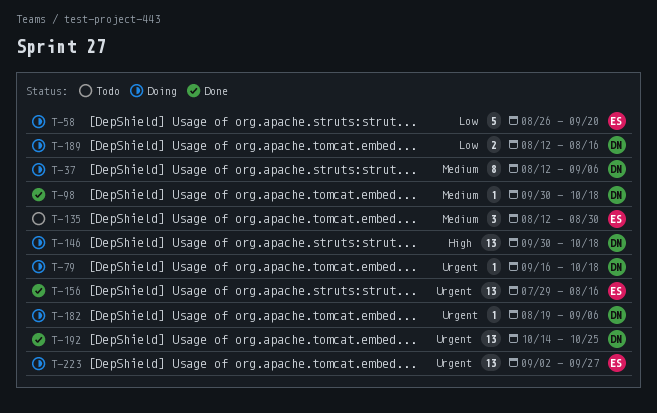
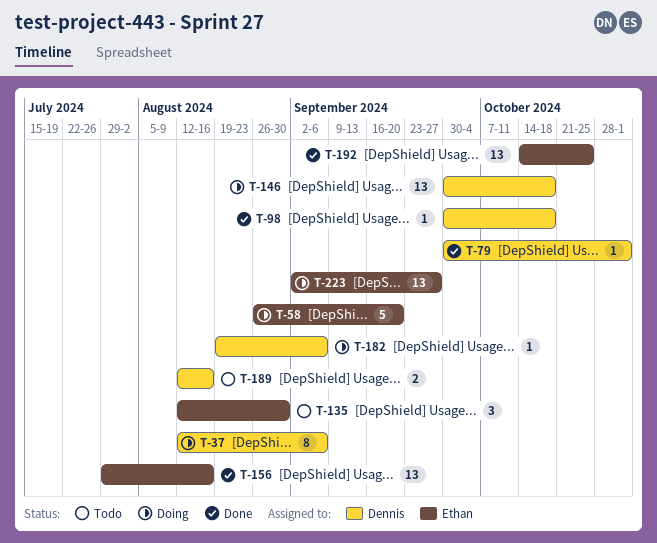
T-79, status: Doing -> Done
T-79, start: Sep 16 -> Sep 30
T-79, due: Oct 18 -> Nov 1
T-189, status: Doing -> Todo
T-192, owner: Dennis -> Ethan

